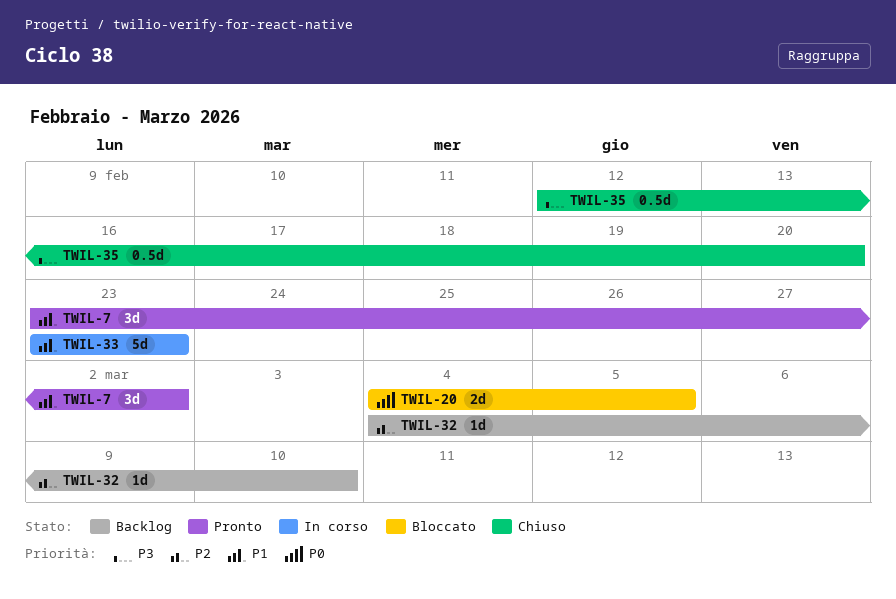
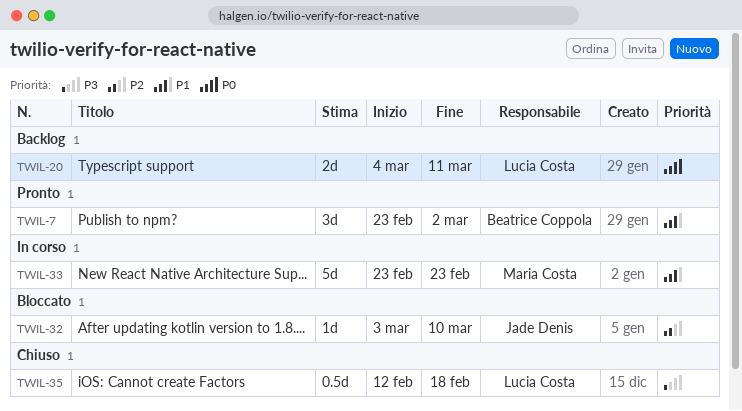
TWIL-20, status: Bloccato -> Backlog
TWIL-20, due: Mar 5 -> Mar 11
TWIL-32, status: Backlog -> Bloccato
TWIL-32, start: Mar 4 -> Mar 3
TWIL-35, due: Feb 20 -> Feb 18

